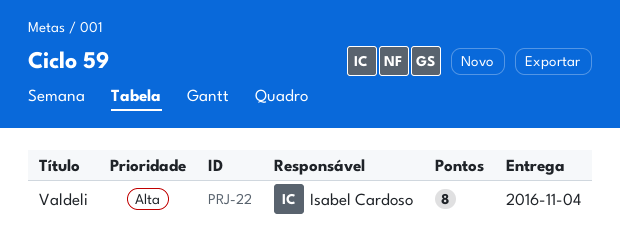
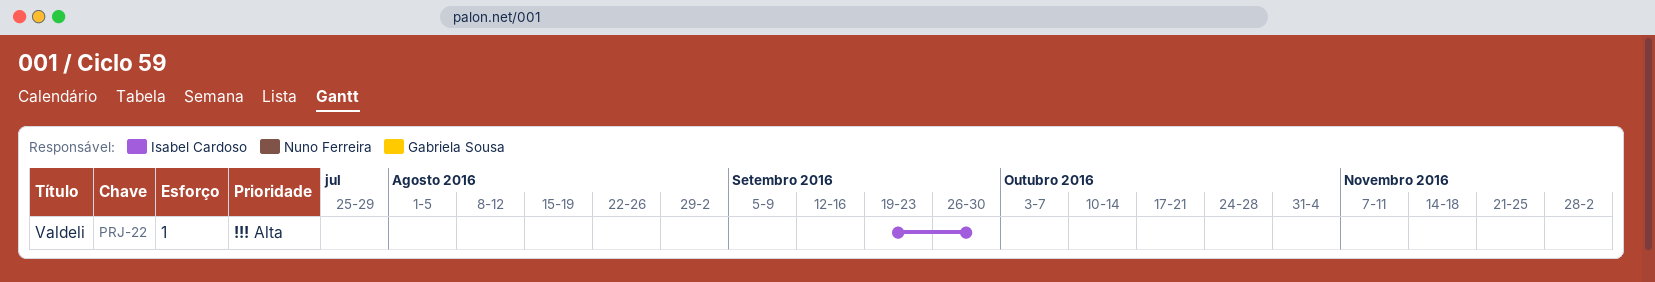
PRJ-22, estimate: 8 -> 1
PRJ-22, due: Nov 4 -> Sep 30

